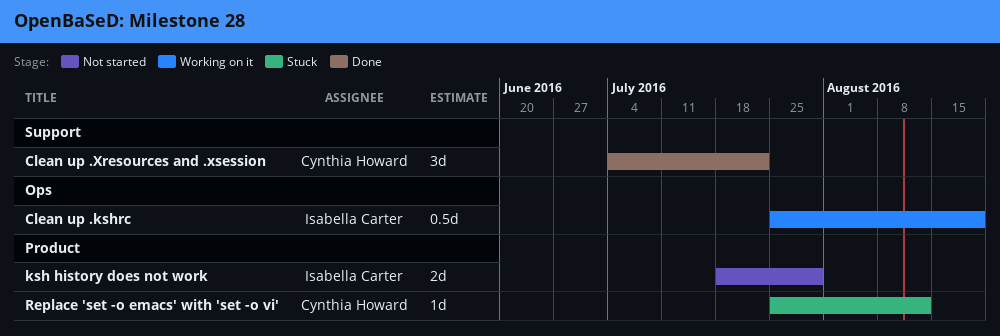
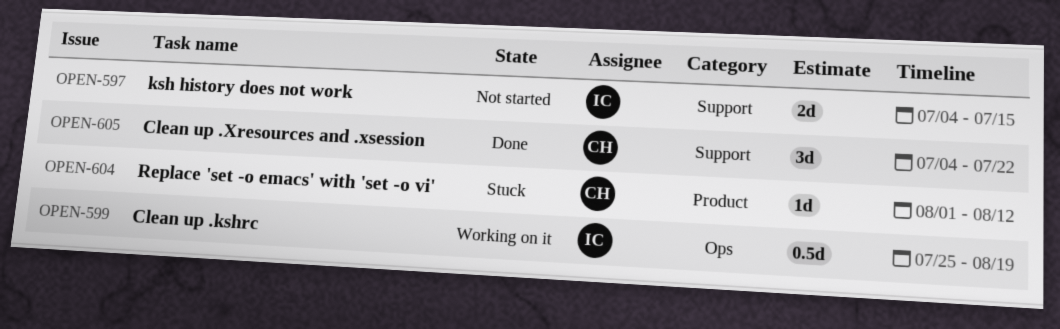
ksh history does not work, label: Product -> Support
ksh history does not work, start: Jul 18 -> Jul 4
ksh history does not work, due: Jul 29 -> Jul 15
Replace 'set -o emacs' with 'set -o vi', start: Jul 25 -> Aug 1

